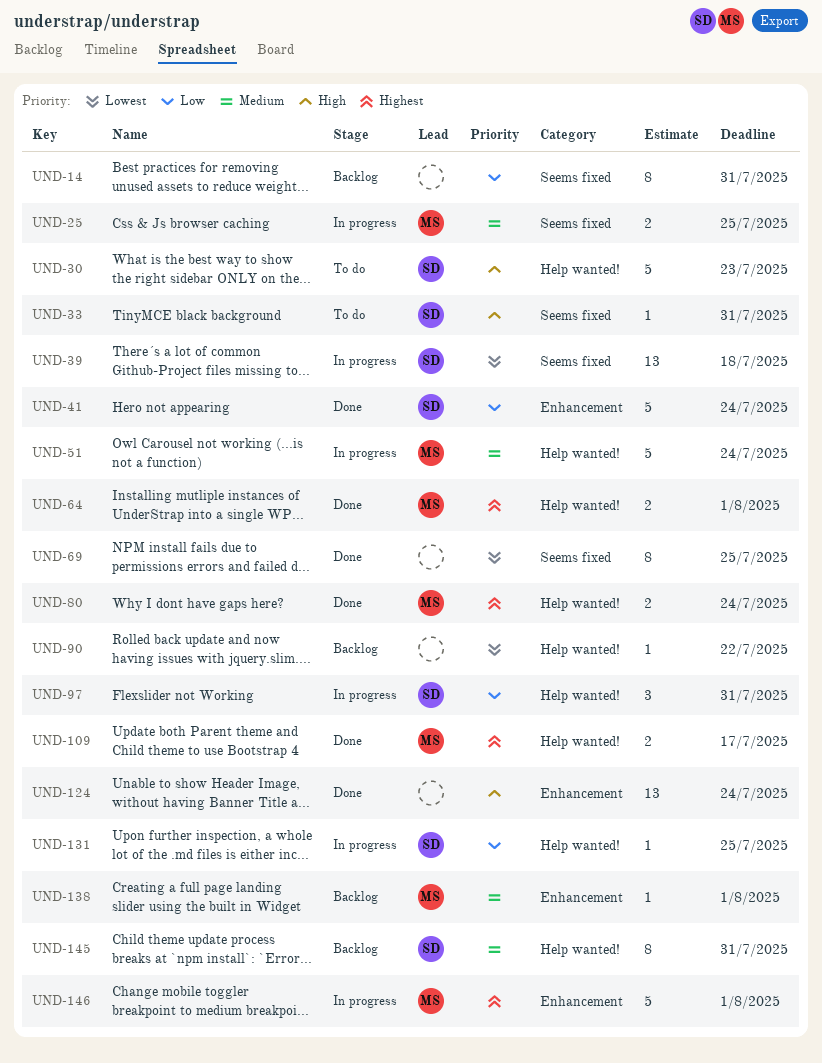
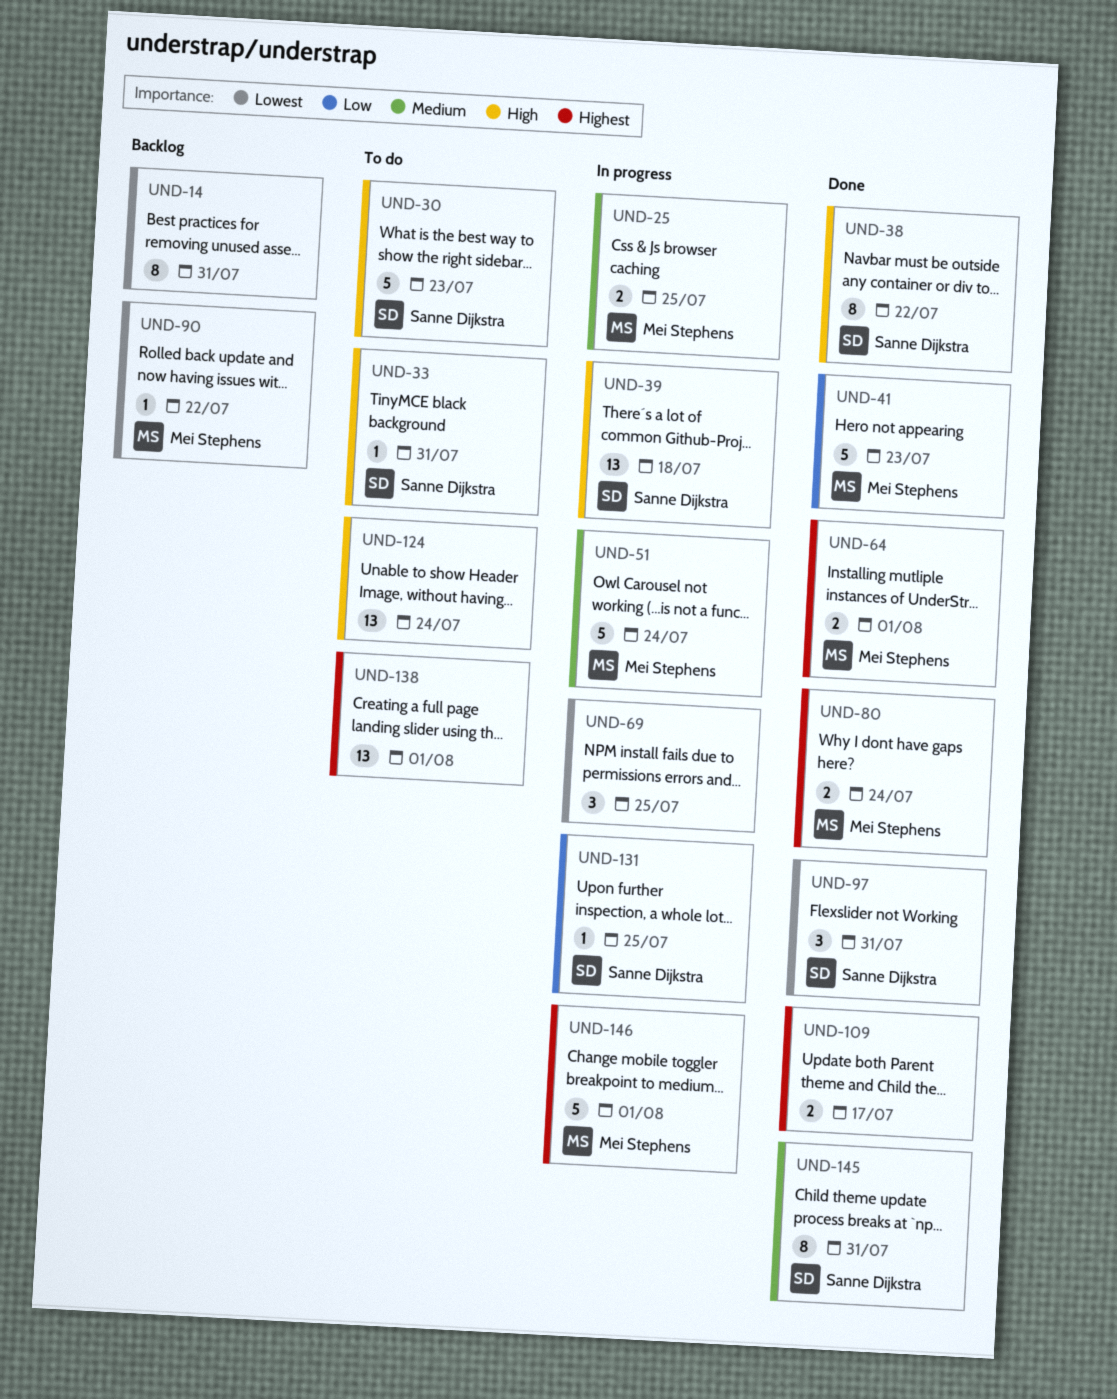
UND-14, priority: Low -> Lowest
UND-38: none -> present
UND-39, priority: Lowest -> High
UND-41, owner: Sanne Dijkstra -> Mei Stephens
UND-41, due: Jul 24 -> Jul 23
UND-69, status: Done -> In progress
UND-69, estimate: 8 -> 3
UND-90, owner: none -> Mei Stephens
UND-97, status: In progress -> Done
UND-97, priority: Low -> Lowest
UND-109, owner: Mei Stephens -> none
UND-124, status: Done -> To do
UND-138, status: Backlog -> To do
UND-138, owner: Mei Stephens -> none
UND-138, priority: Medium -> Highest
UND-138, estimate: 1 -> 13
UND-145, status: Backlog -> Done

